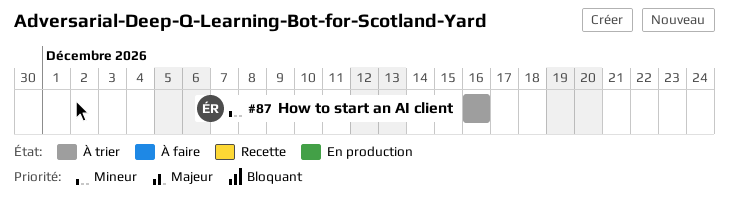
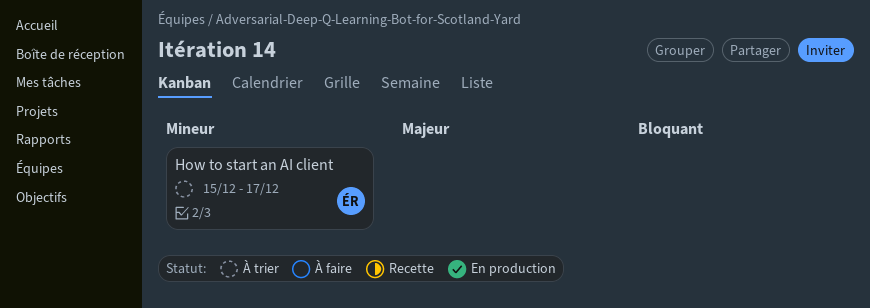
How to start an AI client, start: Dec 16 -> Dec 15
How to start an AI client, due: Dec 16 -> Dec 17

